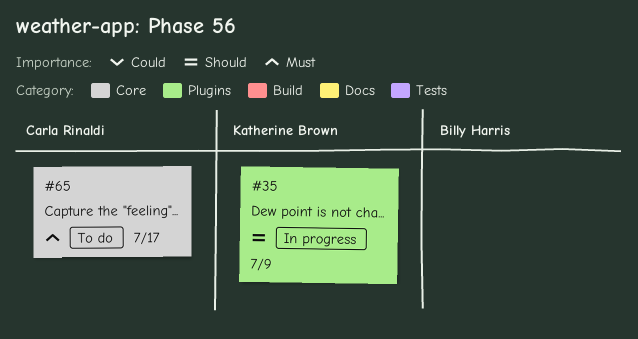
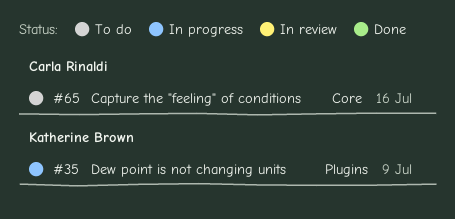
#65, due: Jul 17 -> Jul 16

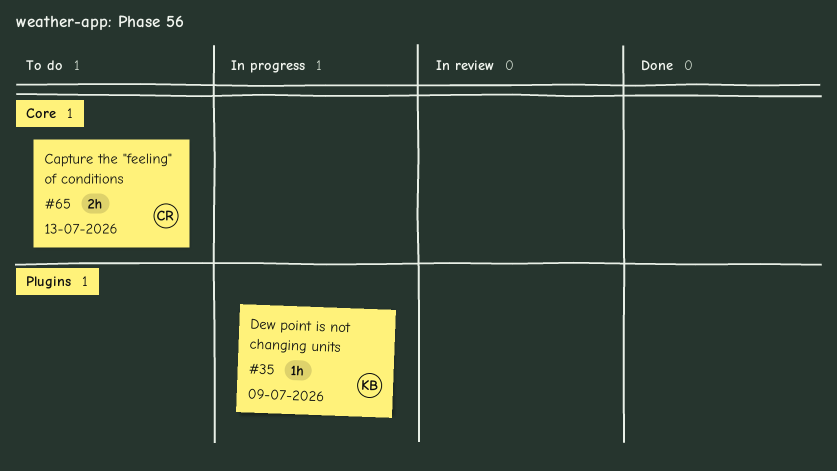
#65, due: Jul 16 -> Jul 13

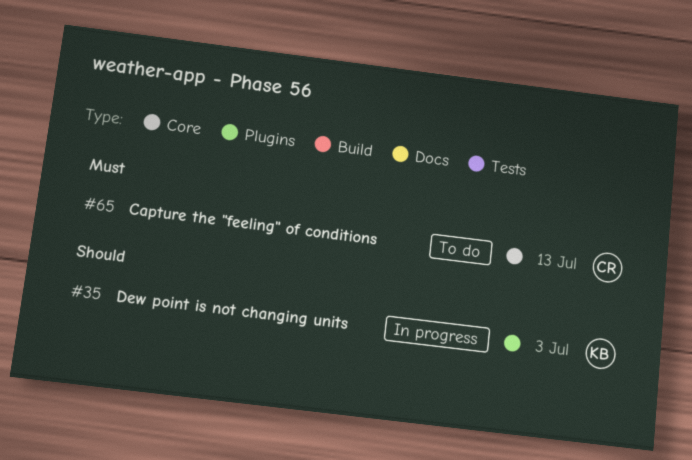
#35, due: Jul 9 -> Jul 3

